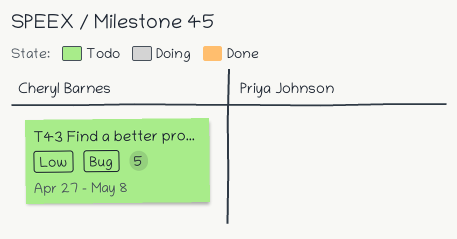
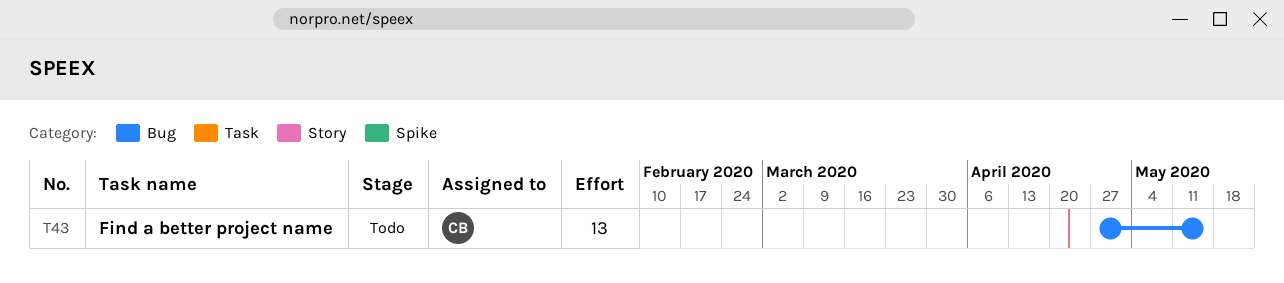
T43, estimate: 5 -> 13
T43, due: May 8 -> May 15

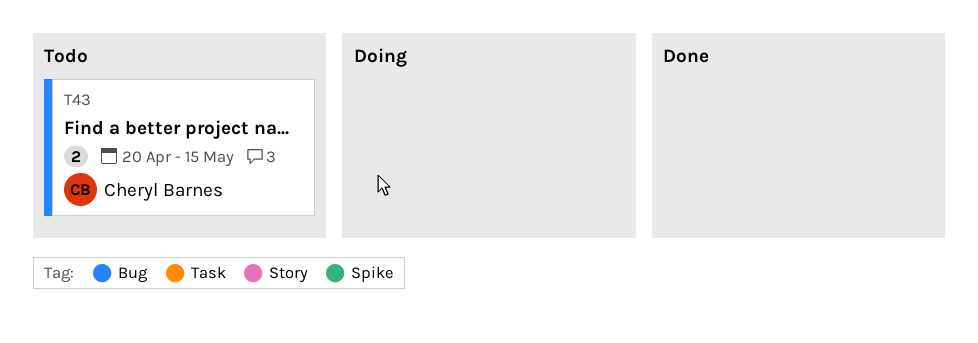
T43, estimate: 13 -> 2
T43, start: Apr 27 -> Apr 20

